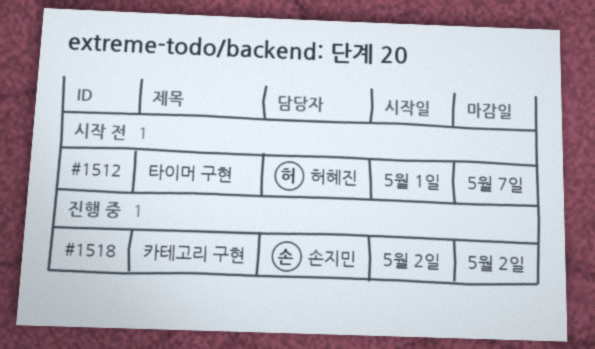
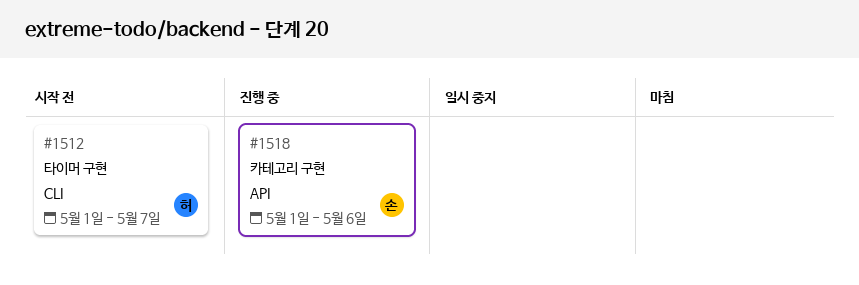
#1518, start: May 2 -> May 1
#1518, due: May 2 -> May 6

